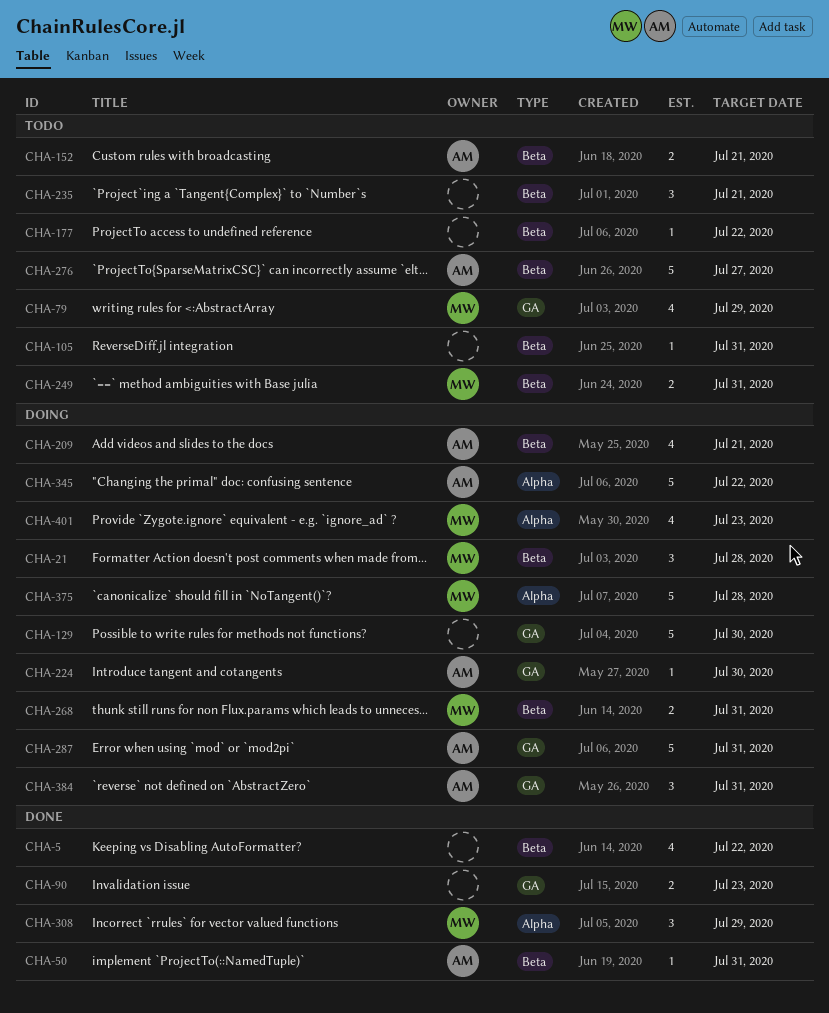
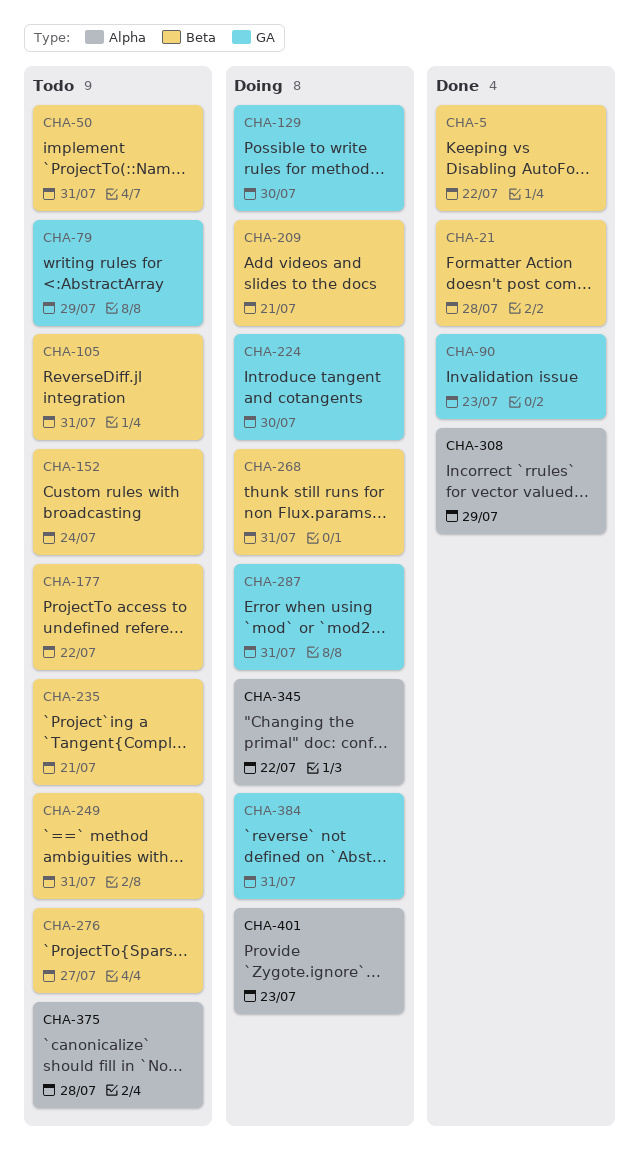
CHA-21, status: Doing -> Done
CHA-50, status: Done -> Todo
CHA-152, due: Jul 21 -> Jul 24
CHA-375, status: Doing -> Todo

